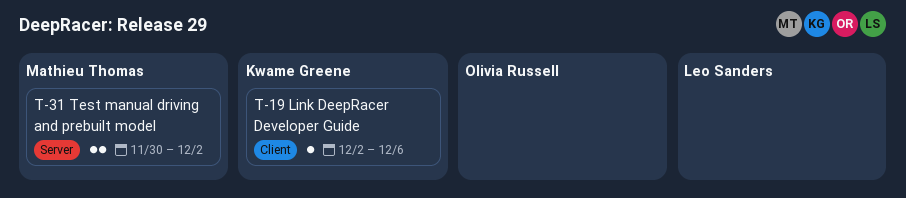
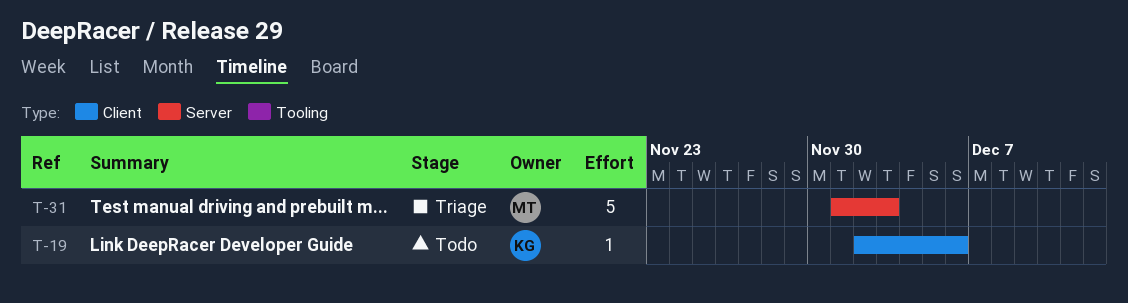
T-31, estimate: 2 -> 5
T-31, start: Nov 30 -> Dec 1
T-31, due: Dec 2 -> Dec 3

